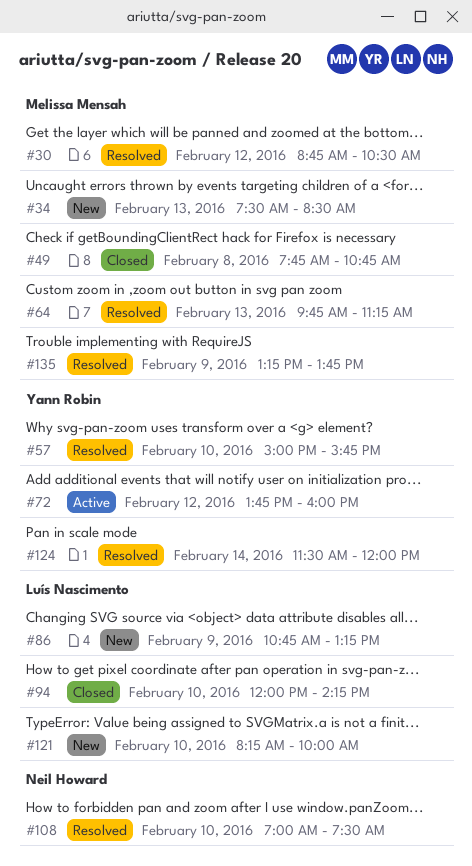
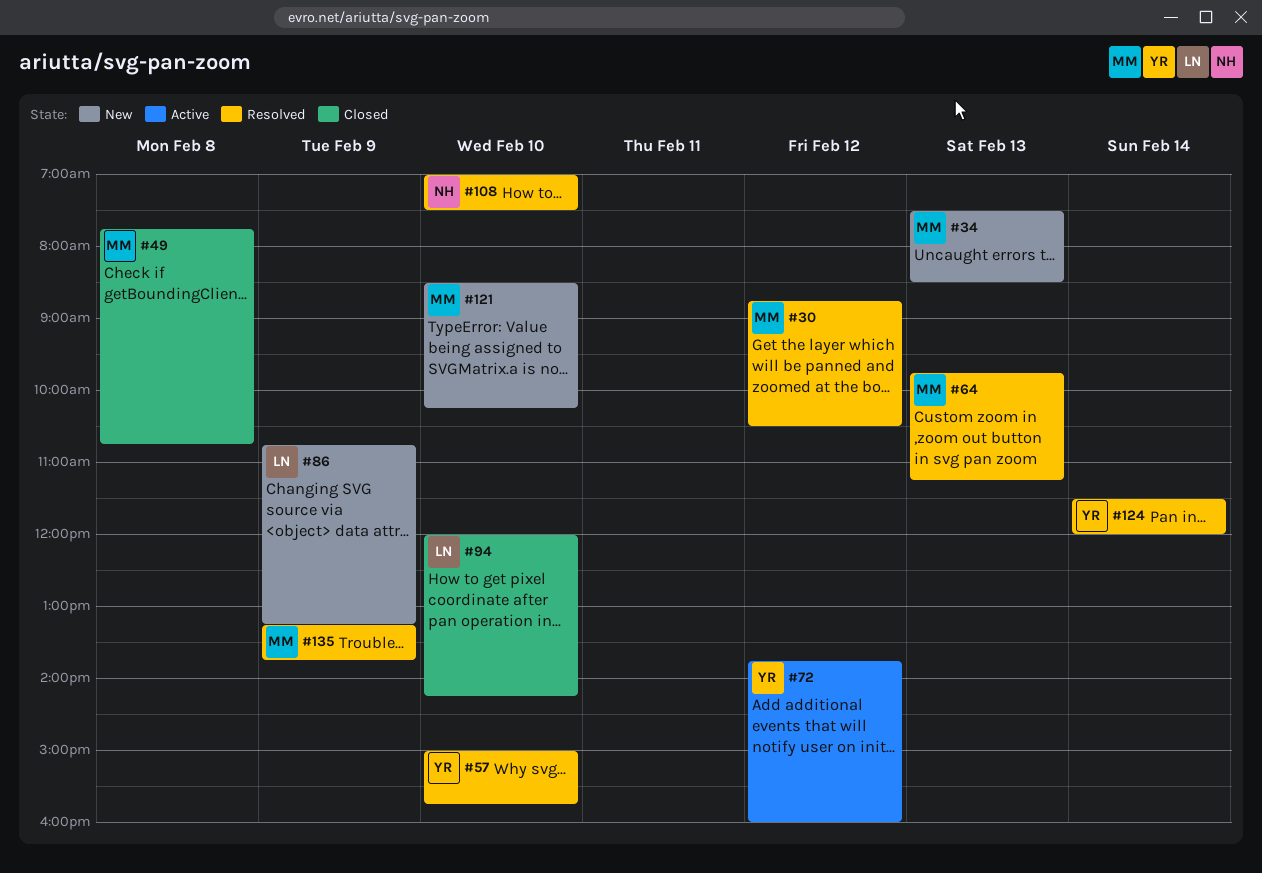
#121, owner: Luís Nascimento -> Melissa Mensah
#121, begins: 08:15 -> 08:30
#121, ends: 10:00 -> 10:15

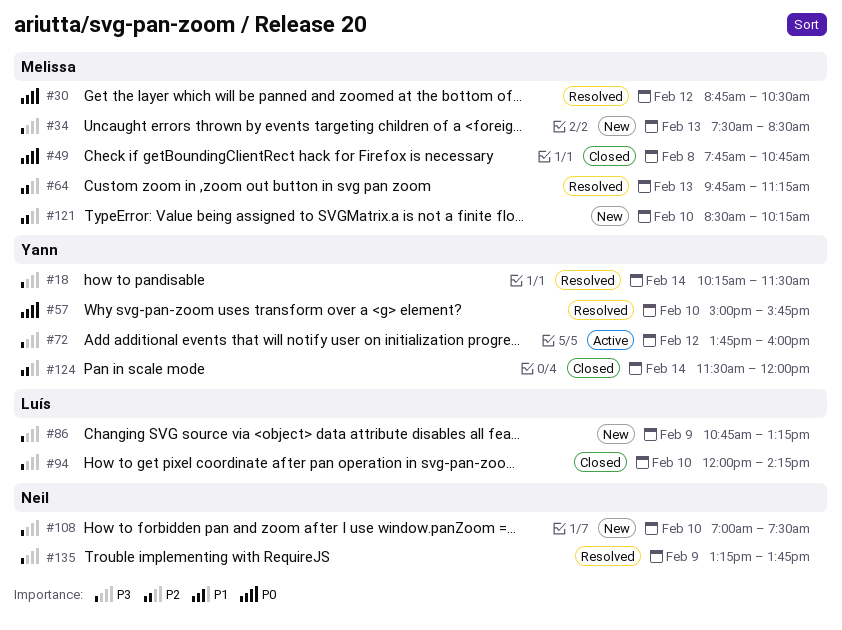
#18: none -> present
#108, status: Resolved -> New
#124, status: Resolved -> Closed
#135, owner: Melissa -> Neil

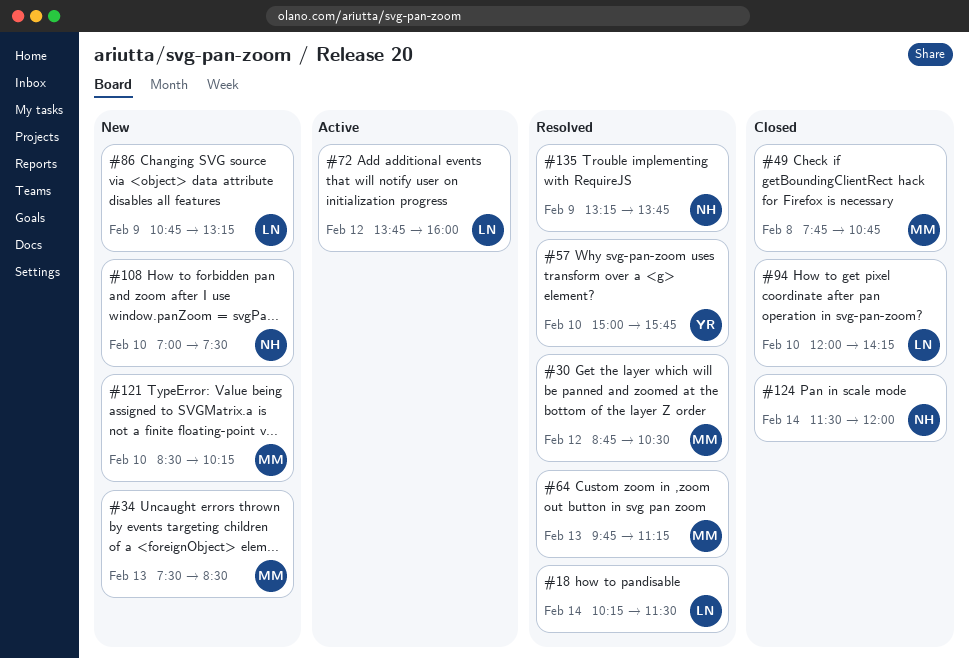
#18, owner: Yann -> Luís
#72, owner: Yann -> Luís
#124, owner: Yann -> Neil

